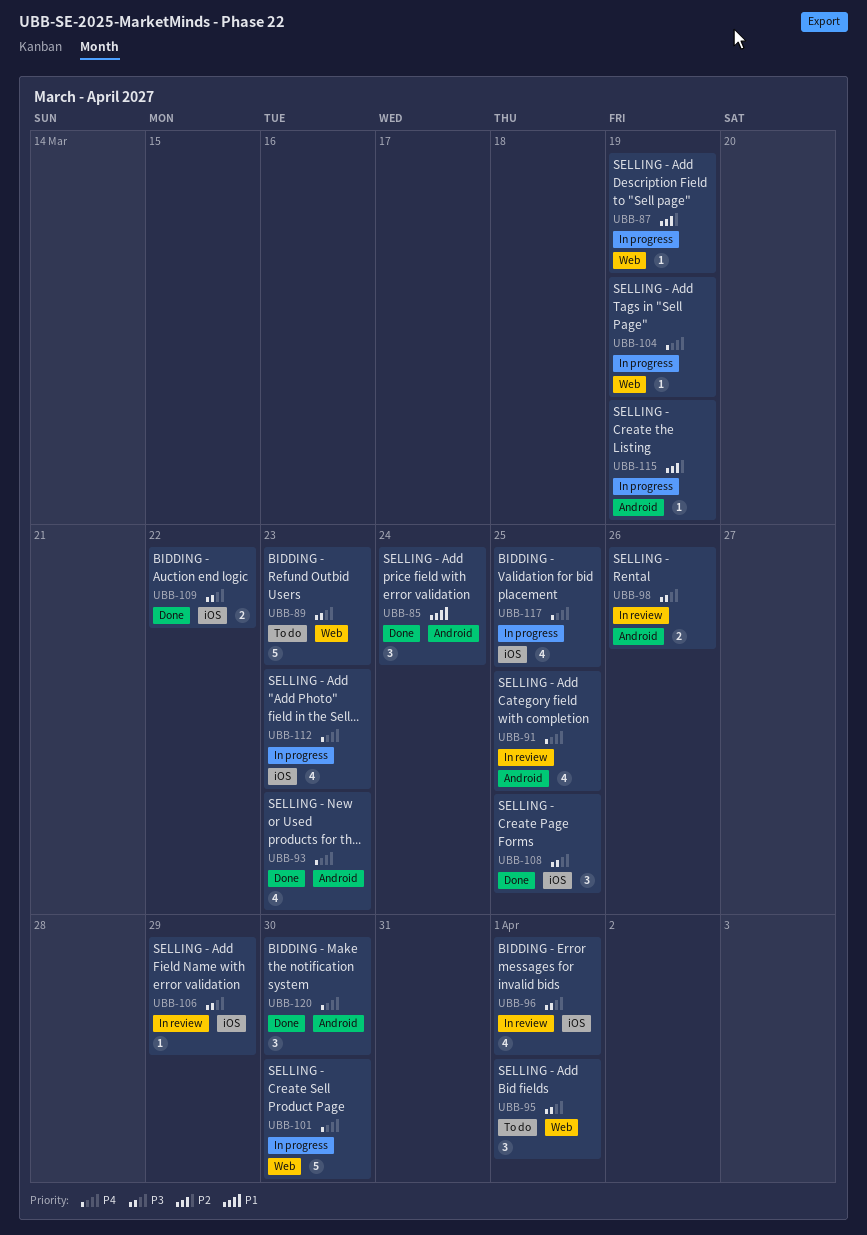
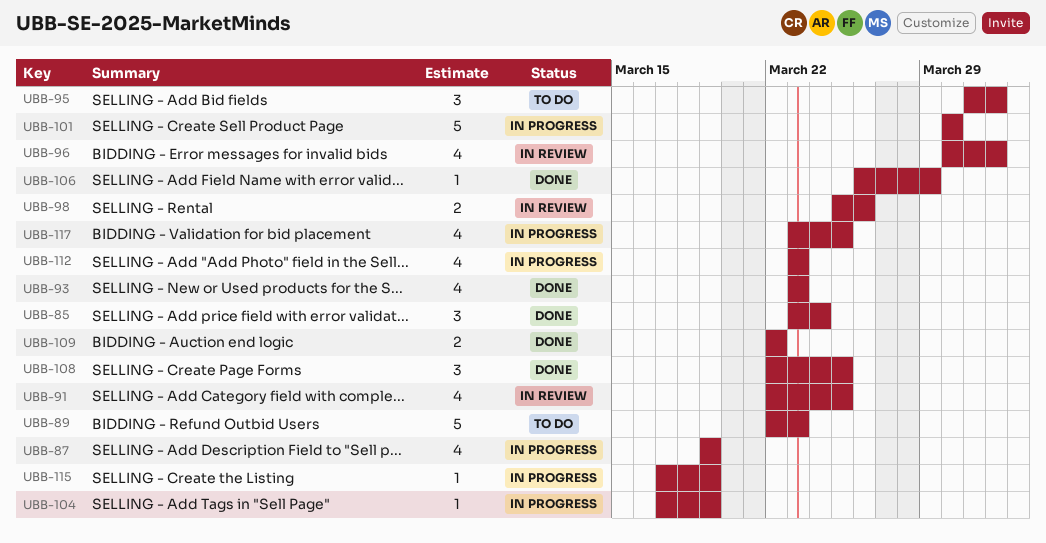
UBB-87, estimate: 1 -> 4
UBB-106, status: In review -> Done
UBB-120: present -> none

